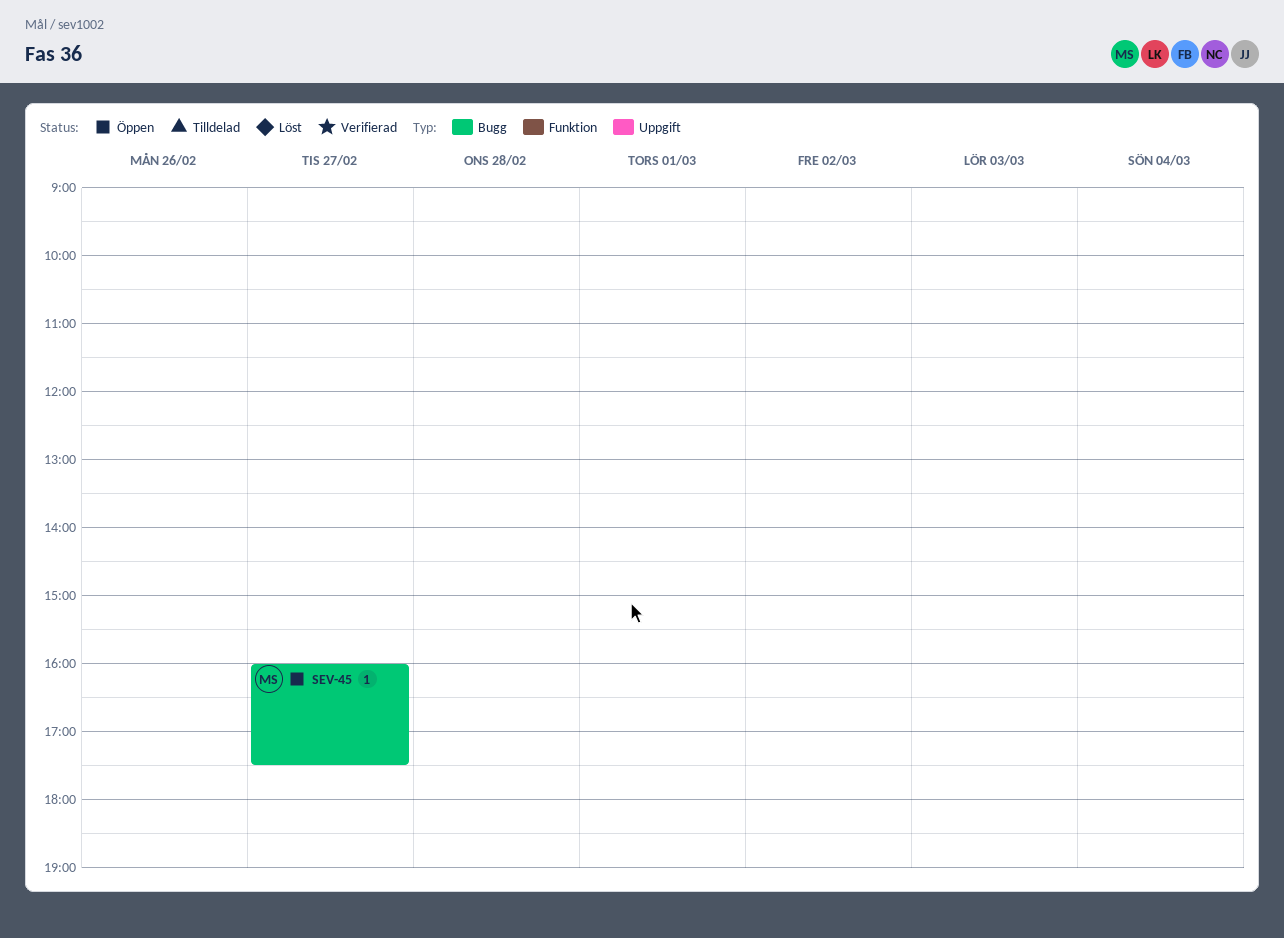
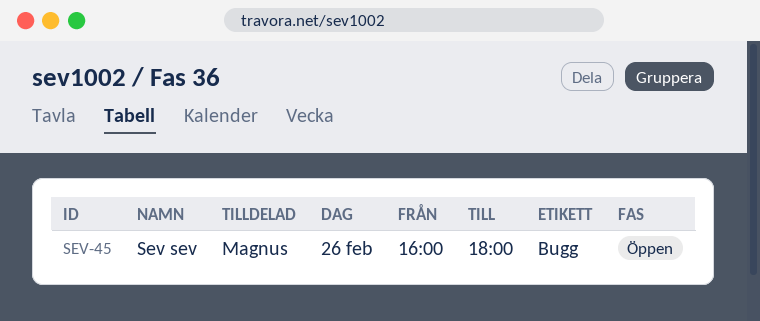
SEV-45, day: Feb 27 -> Feb 26
SEV-45, ends: 17:30 -> 18:00

